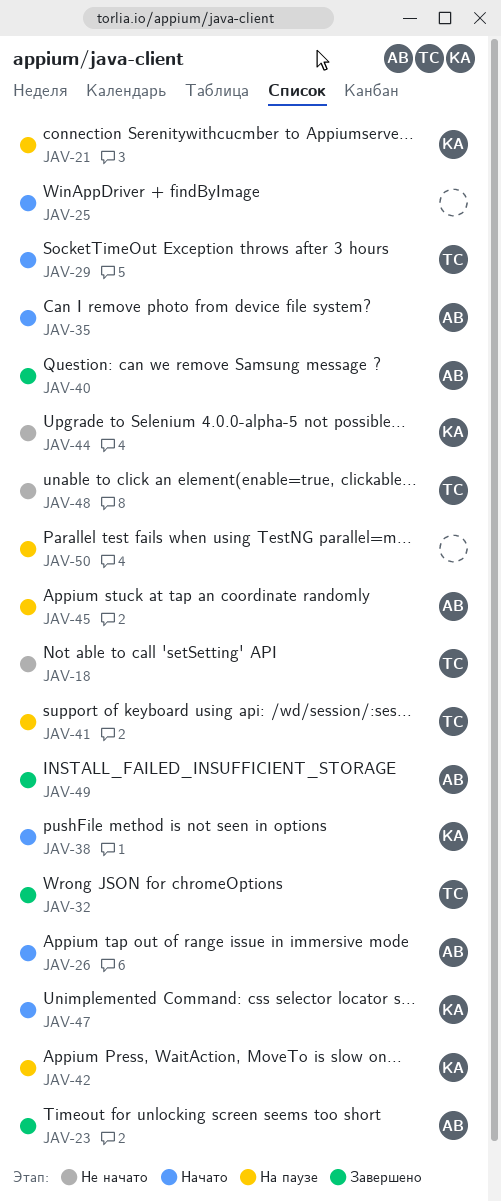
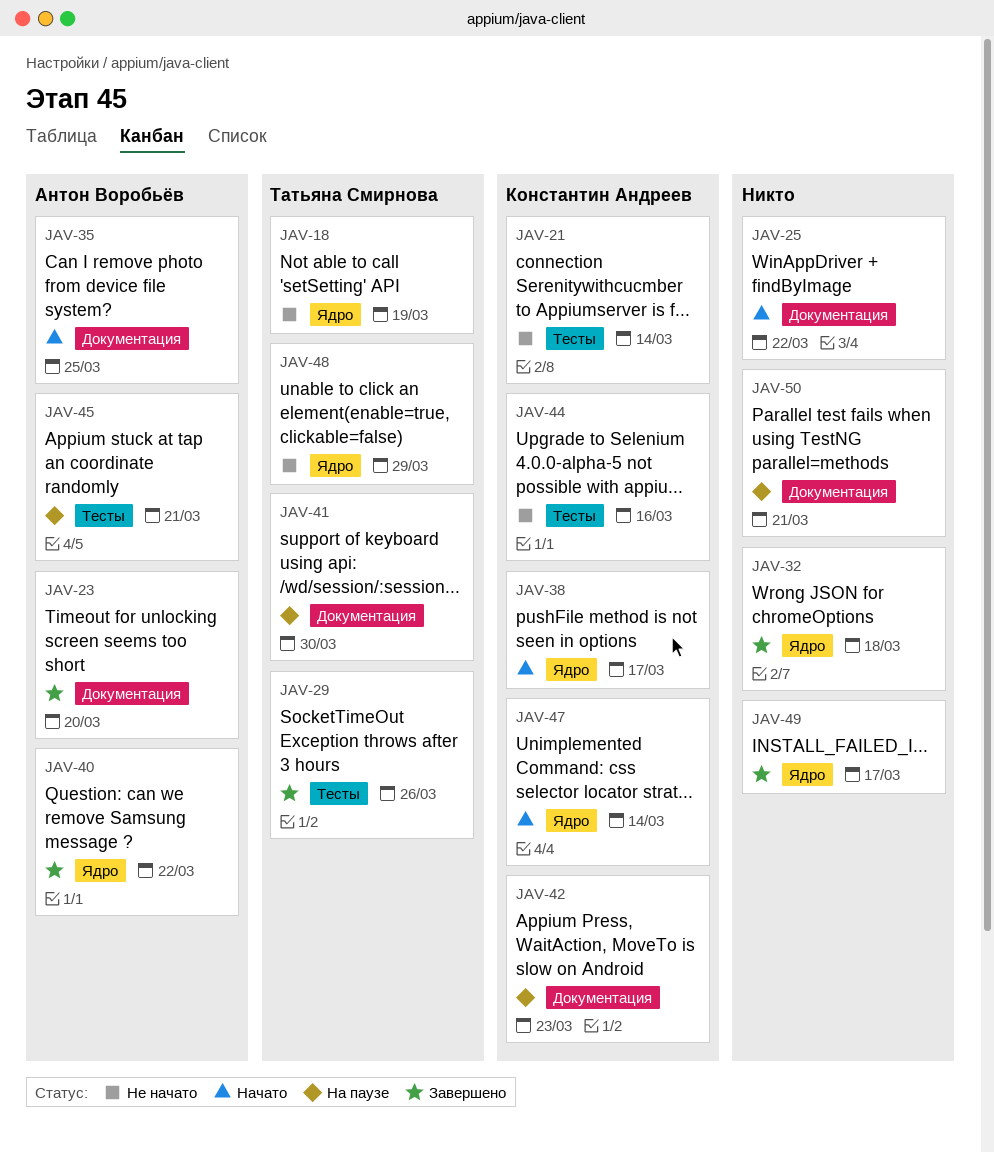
JAV-21, status: На паузе -> Не начато
JAV-26: present -> none
JAV-29, status: Начато -> Завершено
JAV-32, owner: Татьяна Смирнова -> none
JAV-49, owner: Антон Воробьёв -> none

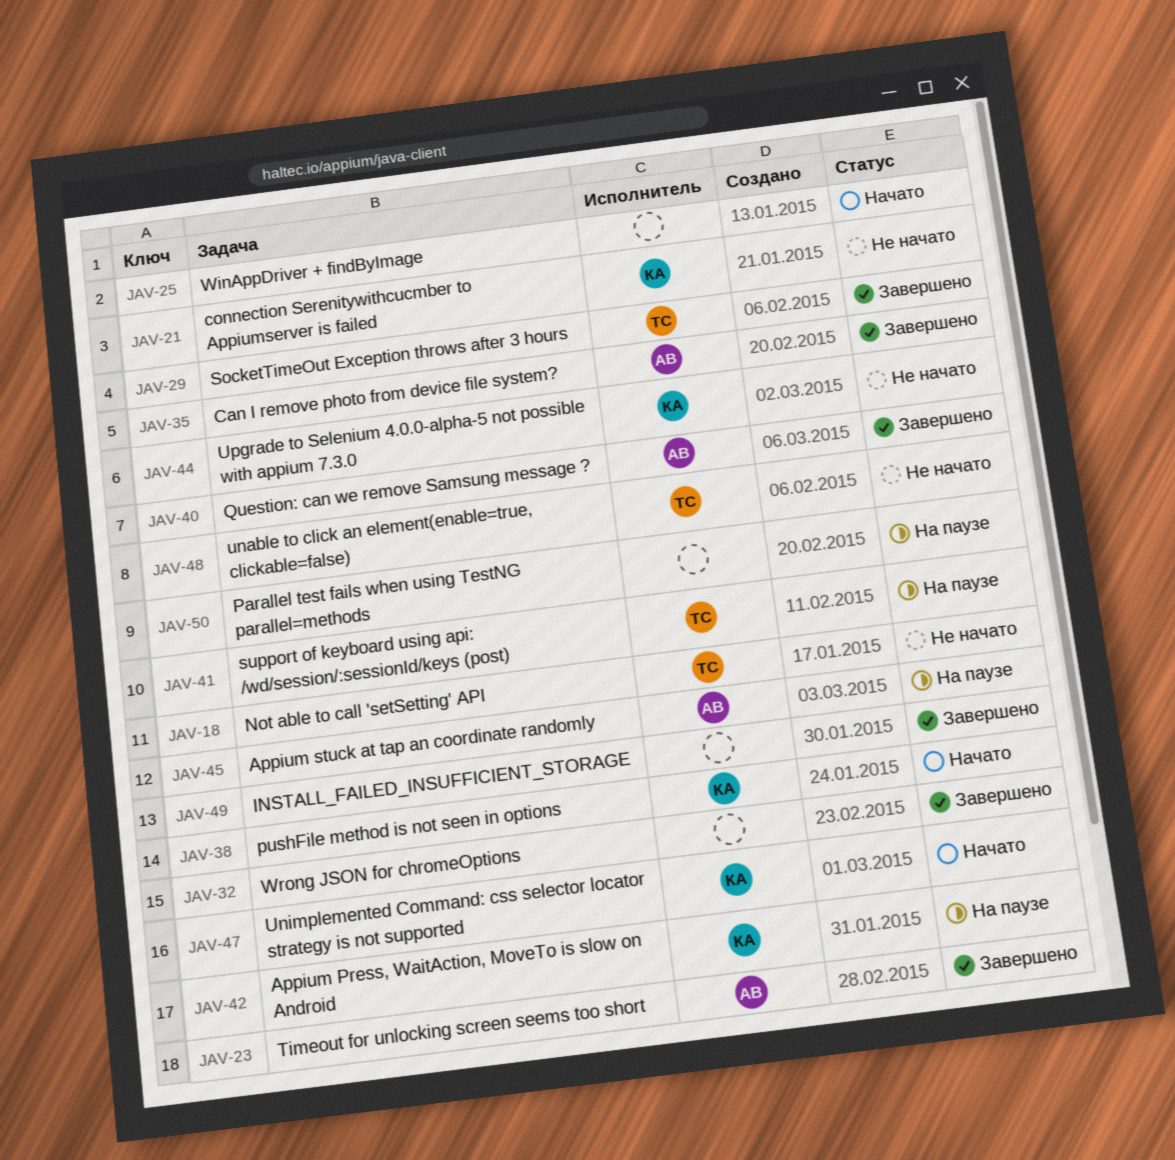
JAV-35, status: Начато -> Завершено

